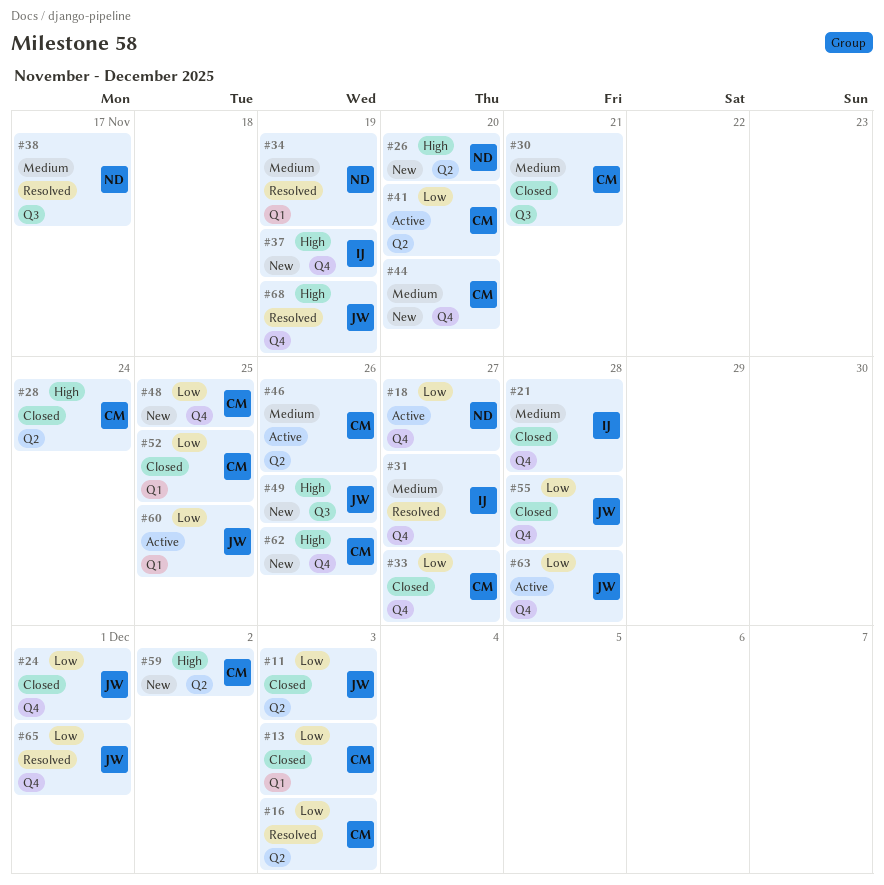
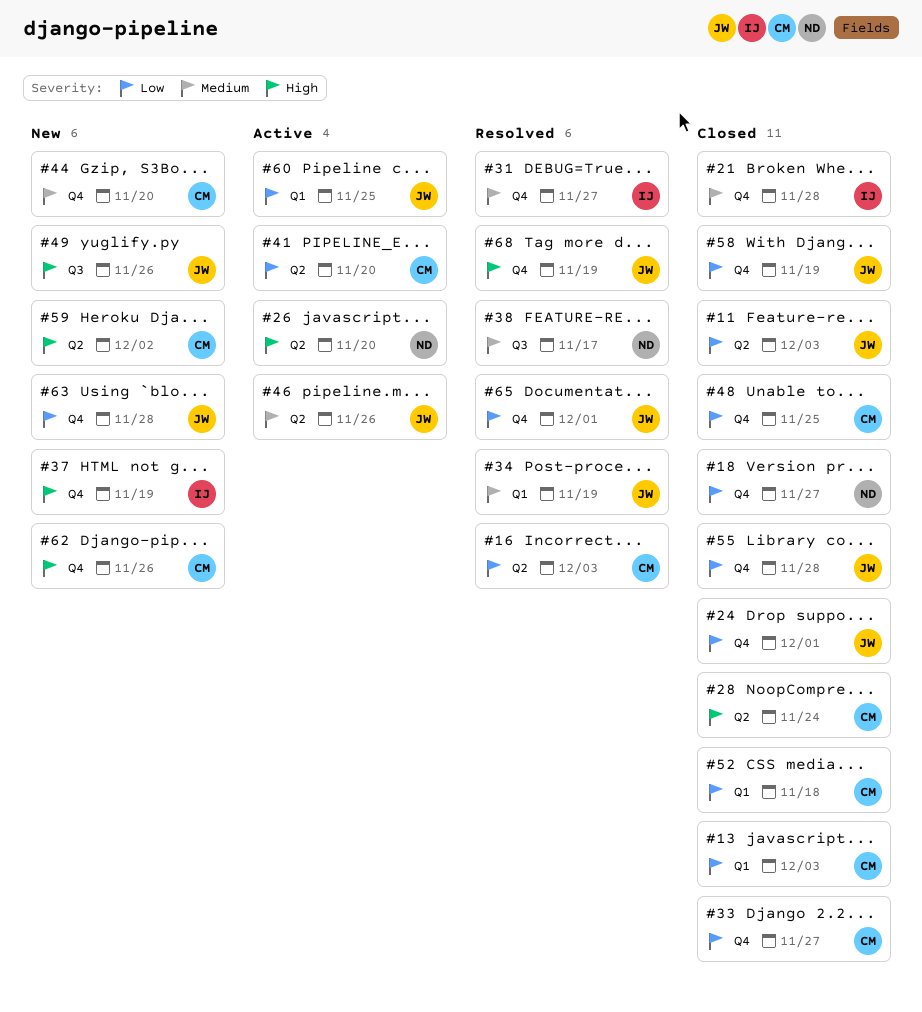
#18, status: Active -> Closed
#26, status: New -> Active
#30: present -> none
#34, owner: ND -> JW
#46, owner: CM -> JW
#48, status: New -> Closed
#52, due: Nov 25 -> Nov 18
#58: none -> present
#63, status: Active -> New

